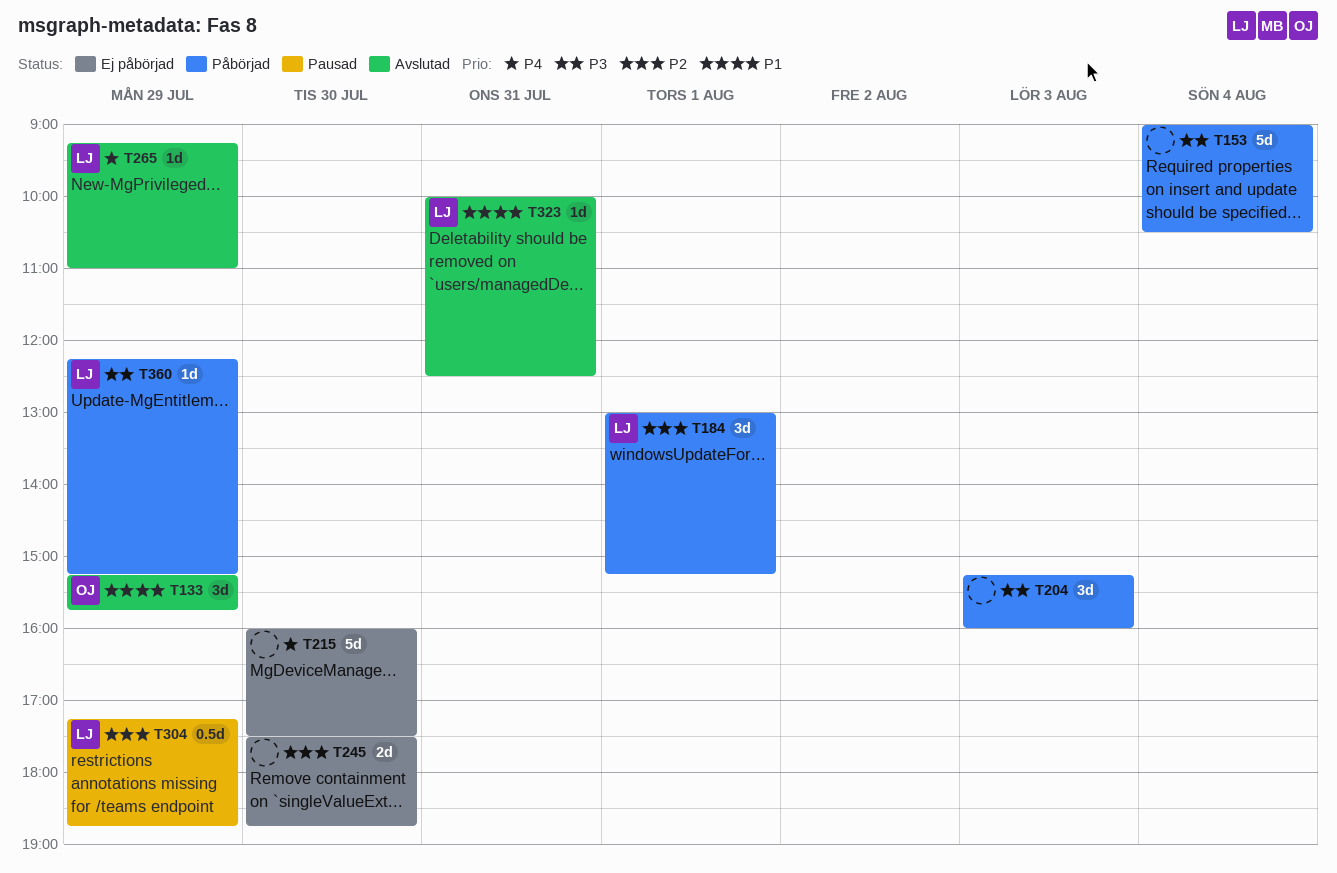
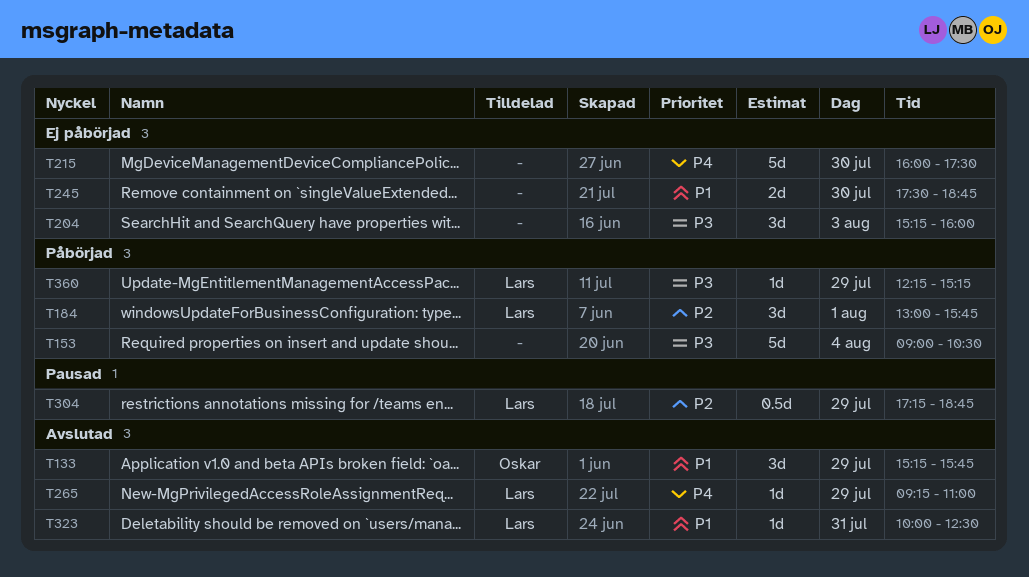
T184, ends: 15:15 -> 15:45
T204, status: Påbörjad -> Ej påbörjad
T245, priority: P2 -> P1

